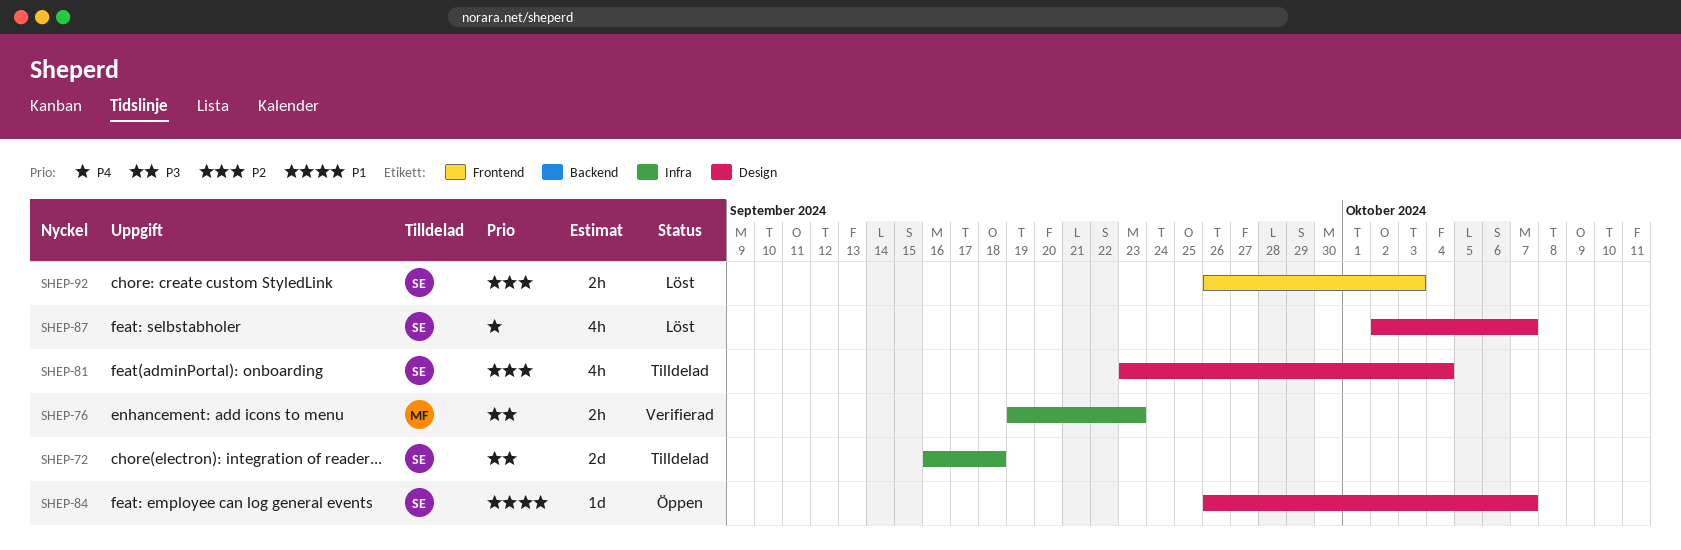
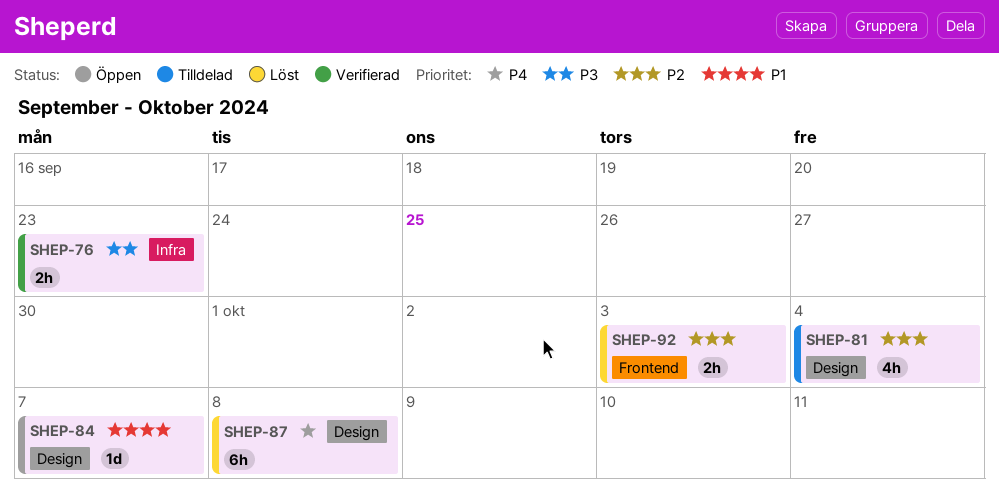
SHEP-72: present -> none
SHEP-87, estimate: 4h -> 6h
SHEP-87, due: Oct 7 -> Oct 8

